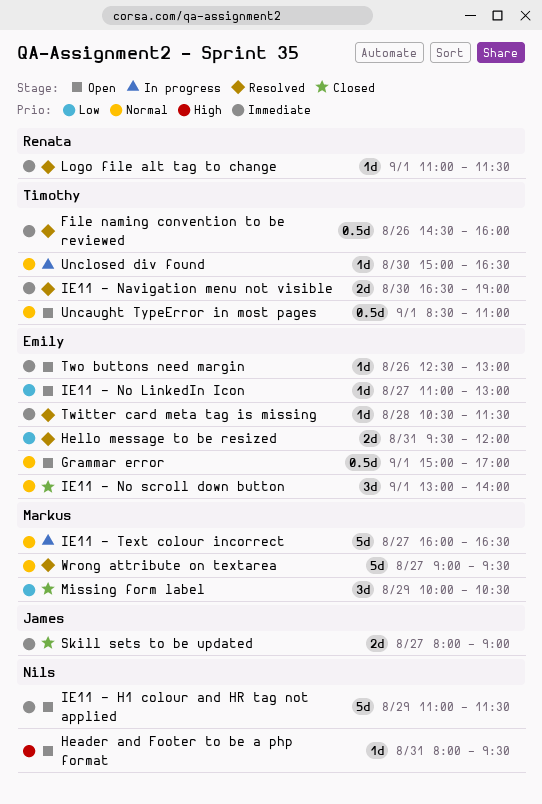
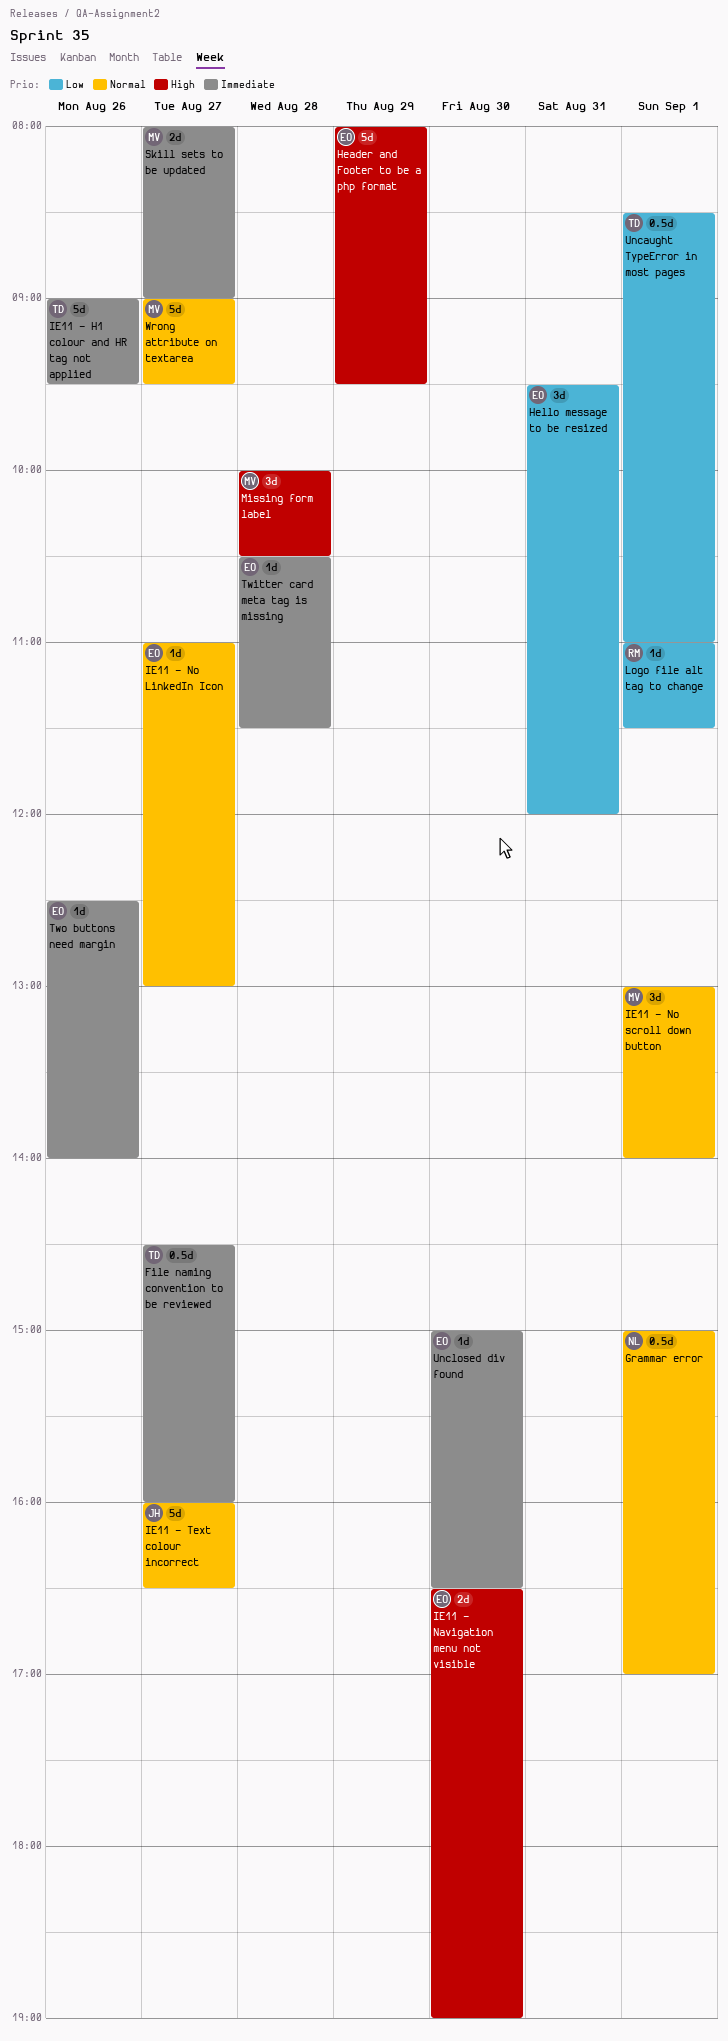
File naming convention to be reviewed, day: Aug 26 -> Aug 27
Grammar error, owner: Emily -> Nils
Header and Footer to be a php format, owner: Nils -> Emily
Header and Footer to be a php format, estimate: 1d -> 5d
Header and Footer to be a php format, day: Aug 31 -> Aug 29
Hello message to be resized, estimate: 2d -> 3d
IE11 - H1 colour and HR tag not applied, owner: Nils -> Timothy
IE11 - H1 colour and HR tag not applied, day: Aug 29 -> Aug 26
IE11 - H1 colour and HR tag not applied, begins: 11:00 -> 09:00
IE11 - H1 colour and HR tag not applied, ends: 11:30 -> 09:30
IE11 - Navigation menu not visible, owner: Timothy -> Emily
IE11 - Navigation menu not visible, priority: Immediate -> High
IE11 - No LinkedIn Icon, priority: Low -> Normal
IE11 - No scroll down button, owner: Emily -> Markus
IE11 - Text colour incorrect, owner: Markus -> James
Logo file alt tag to change, priority: Immediate -> Low
Missing form label, priority: Low -> High
Missing form label, day: Aug 29 -> Aug 28
Skill sets to be updated, owner: James -> Markus
Two buttons need margin, ends: 13:00 -> 14:00
Uncaught TypeError in most pages, priority: Normal -> Low
Unclosed div found, owner: Timothy -> Emily
Unclosed div found, priority: Normal -> Immediate

